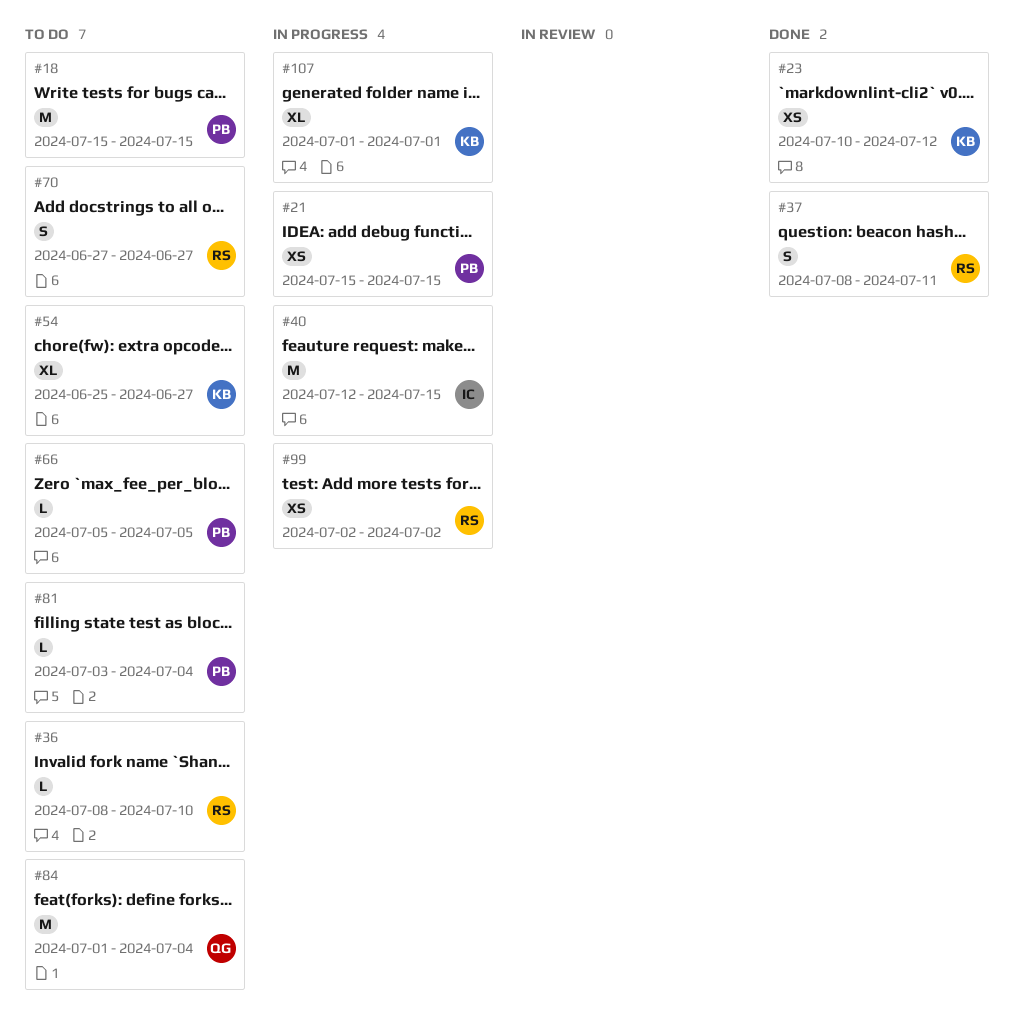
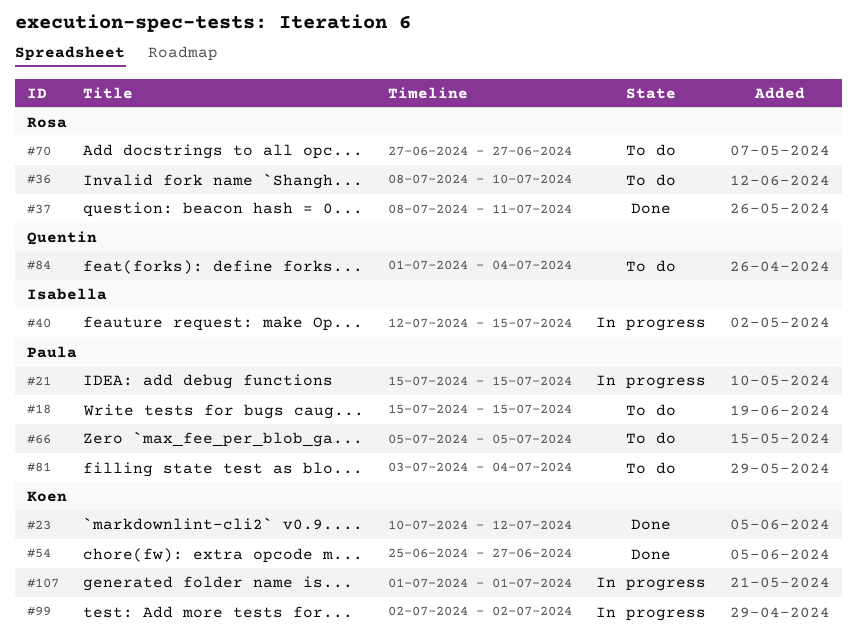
#54, status: To do -> Done
#99, owner: Rosa -> Koen

